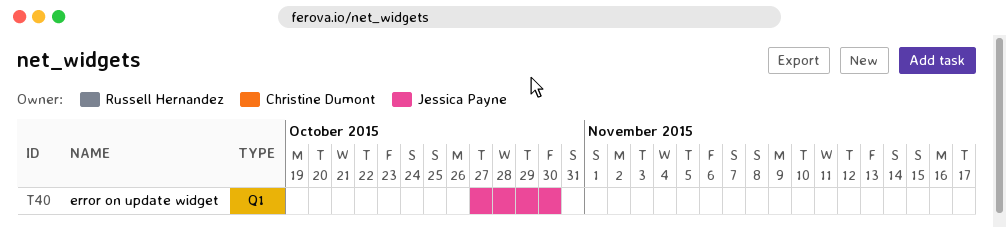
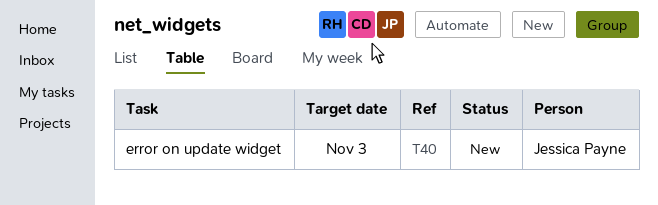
T40, due: Oct 30 -> Nov 3

